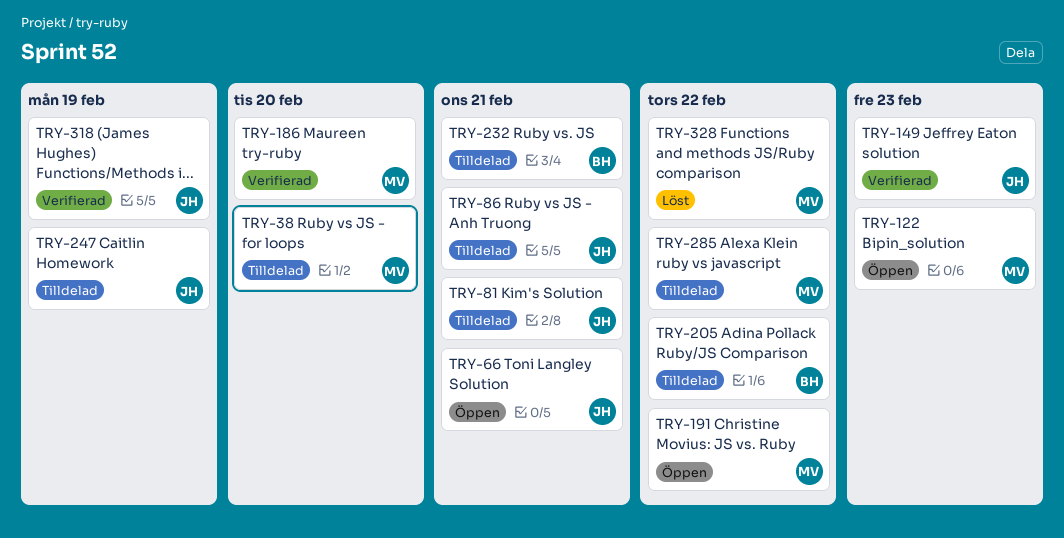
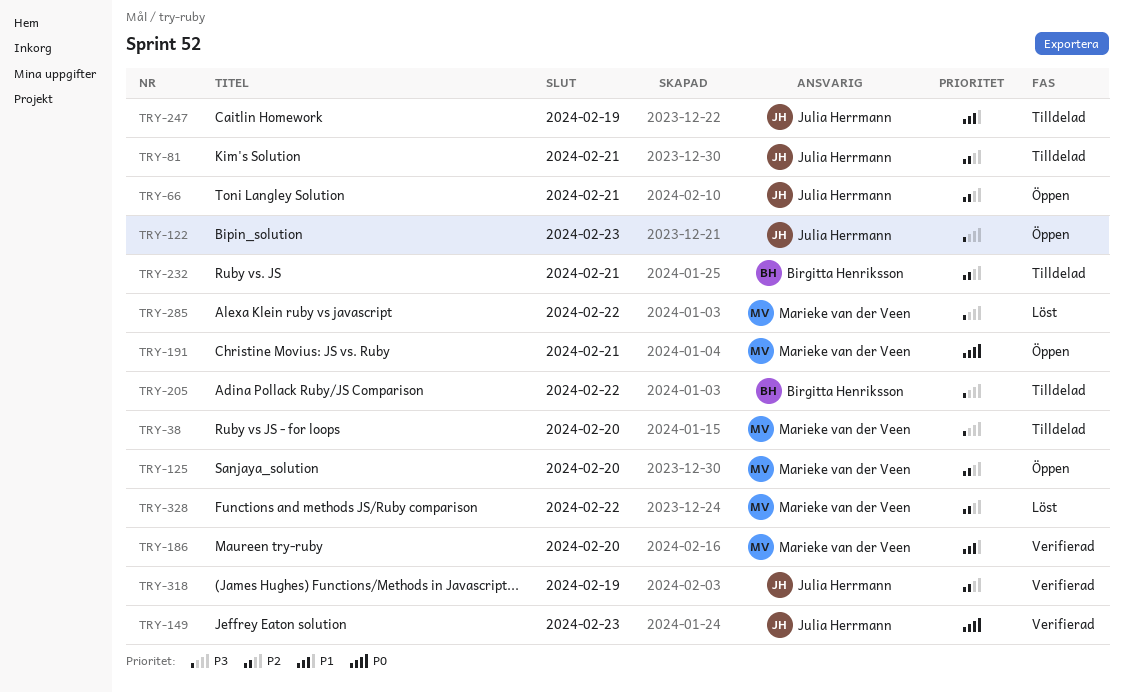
TRY-86: present -> none
TRY-122, owner: Marieke van der Veen -> Julia Herrmann
TRY-125: none -> present
TRY-191, due: Feb 22 -> Feb 21
TRY-285, status: Tilldelad -> Löst

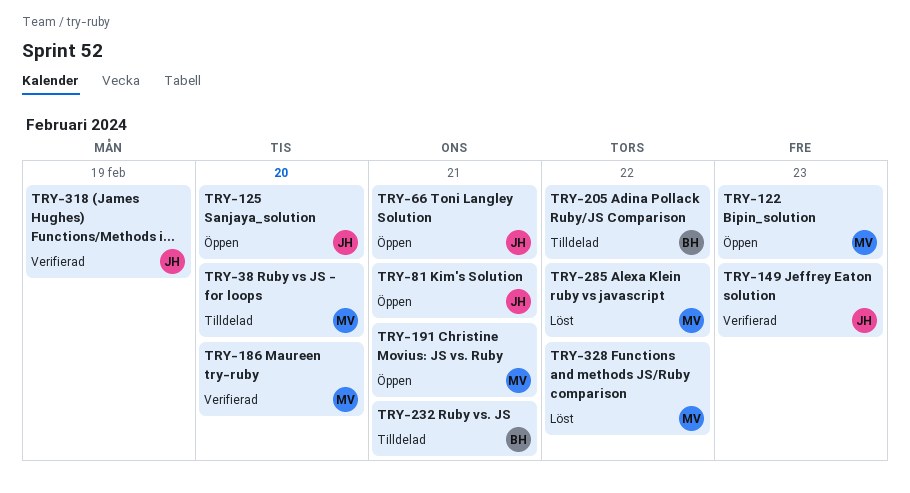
TRY-81, status: Tilldelad -> Öppen
TRY-122, owner: Julia Herrmann -> Marieke van der Veen
TRY-125, owner: Marieke van der Veen -> Julia Herrmann
TRY-247: present -> none

